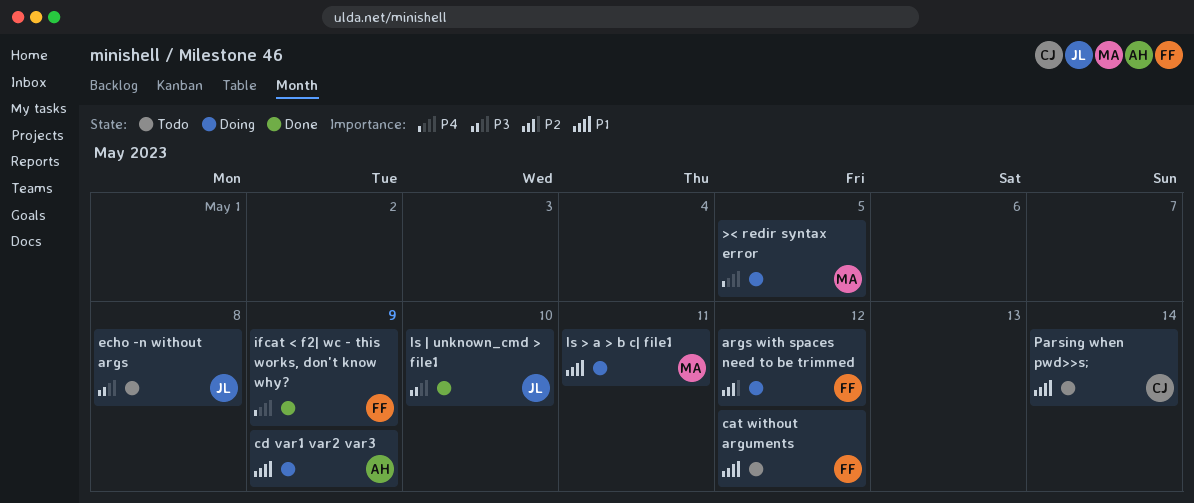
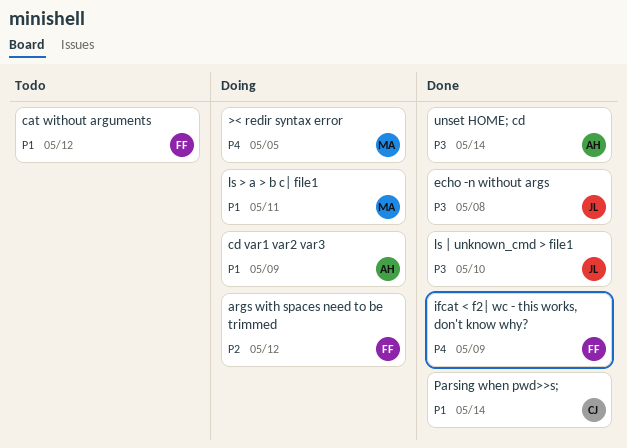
echo -n without args, status: Todo -> Done
Parsing when pwd>>s;, status: Todo -> Done
unset HOME; cd: none -> present

